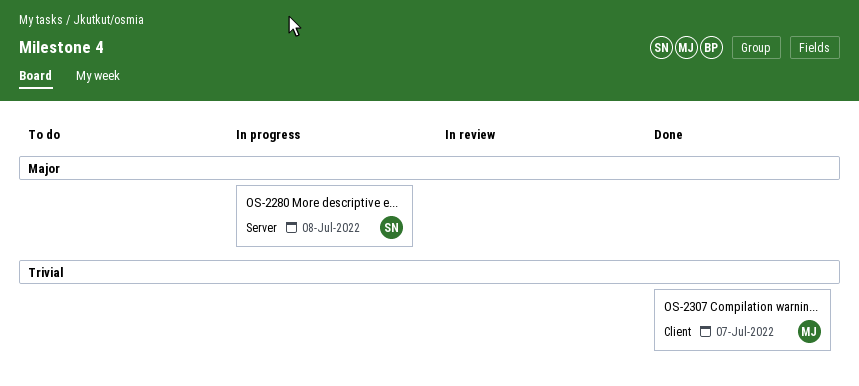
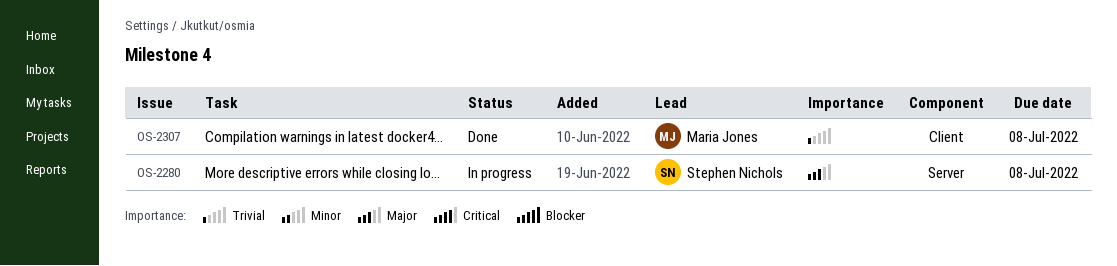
OS-2307, due: Jul 7 -> Jul 8

